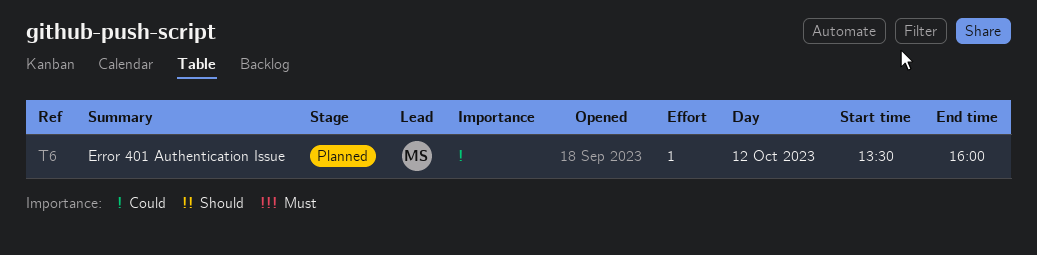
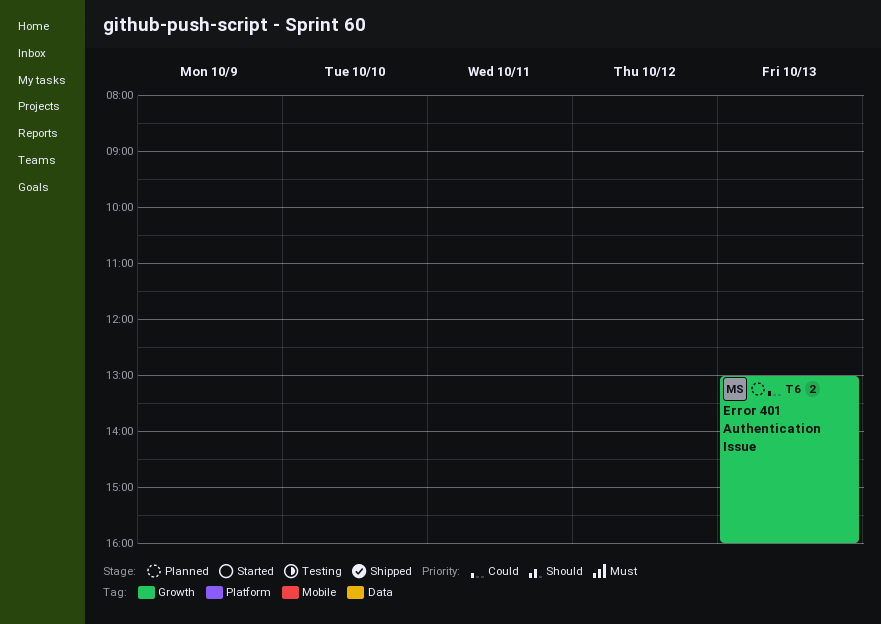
T6, estimate: 1 -> 2
T6, day: Oct 12 -> Oct 13
T6, begins: 13:30 -> 13:00

